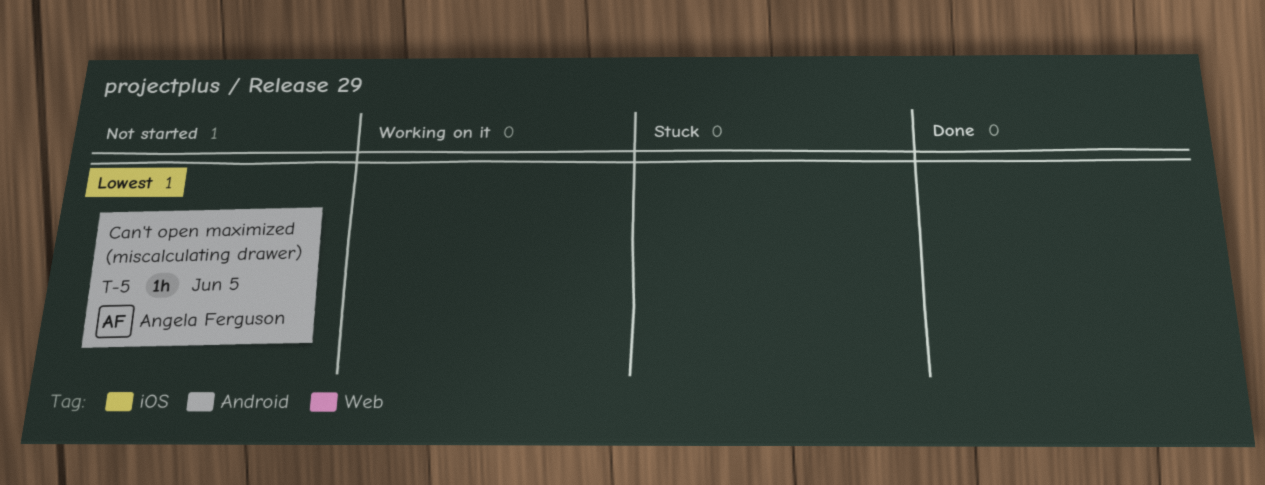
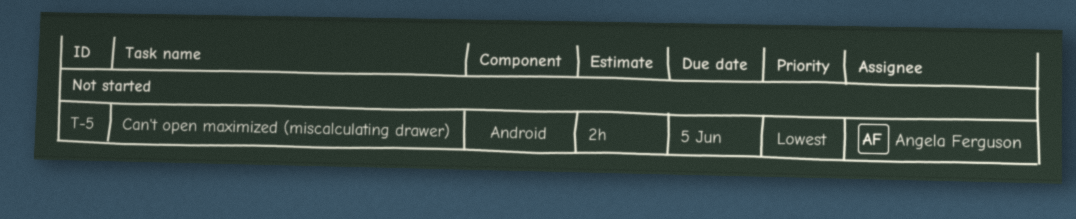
T-5, estimate: 1h -> 2h

